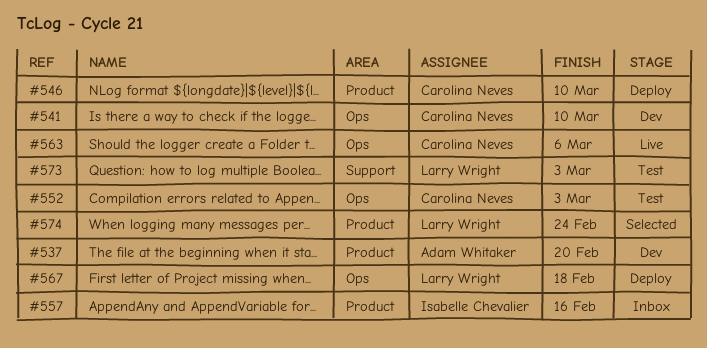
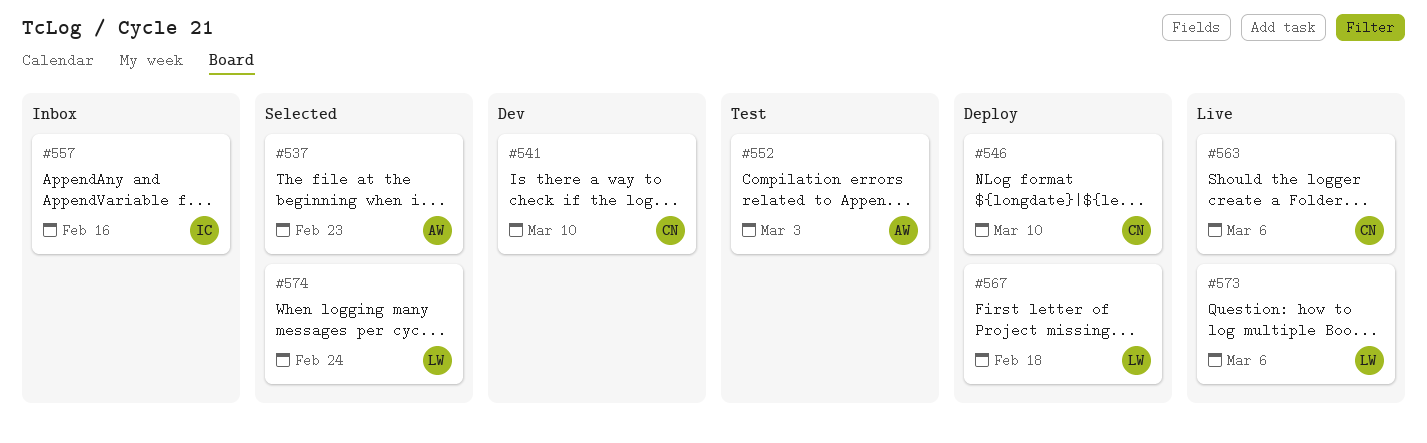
#537, status: Dev -> Selected
#537, due: Feb 20 -> Feb 23
#552, owner: Carolina Neves -> Adam Whitaker
#573, status: Test -> Live
#573, due: Mar 3 -> Mar 6

